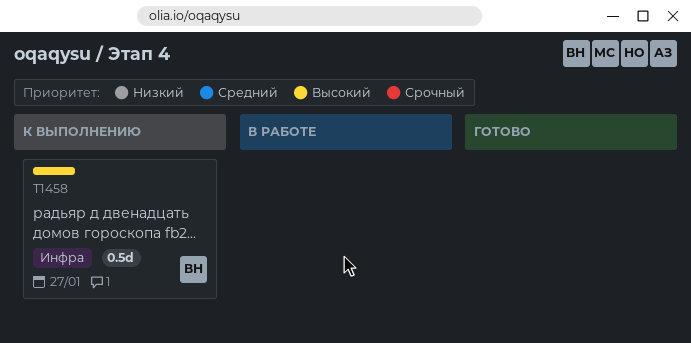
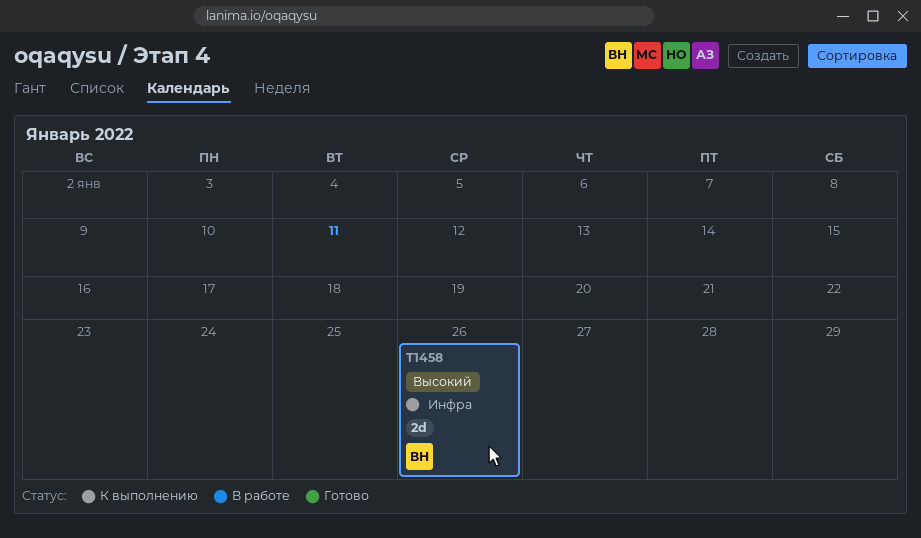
T1458, estimate: 0.5d -> 2d
T1458, due: Jan 27 -> Jan 26

